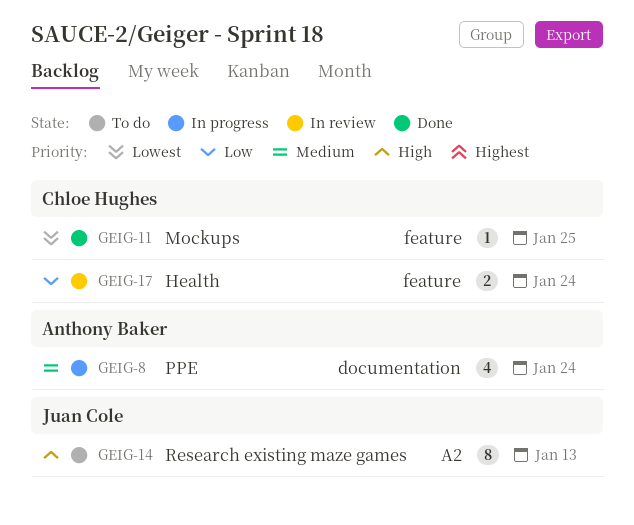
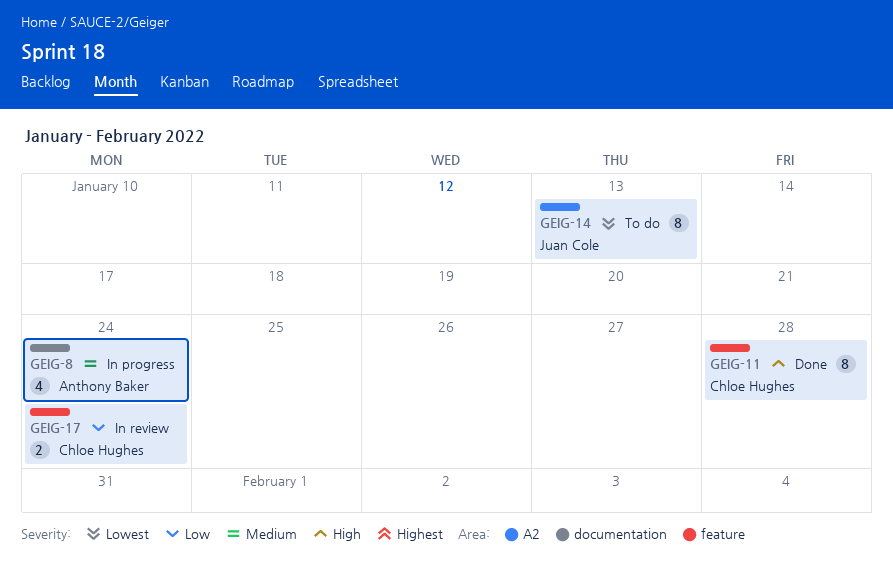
GEIG-11, priority: Lowest -> High
GEIG-11, estimate: 1 -> 8
GEIG-11, due: Jan 25 -> Jan 28
GEIG-14, priority: High -> Lowest

